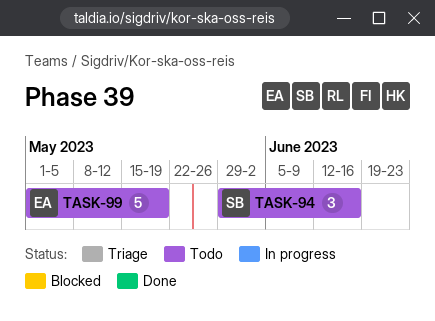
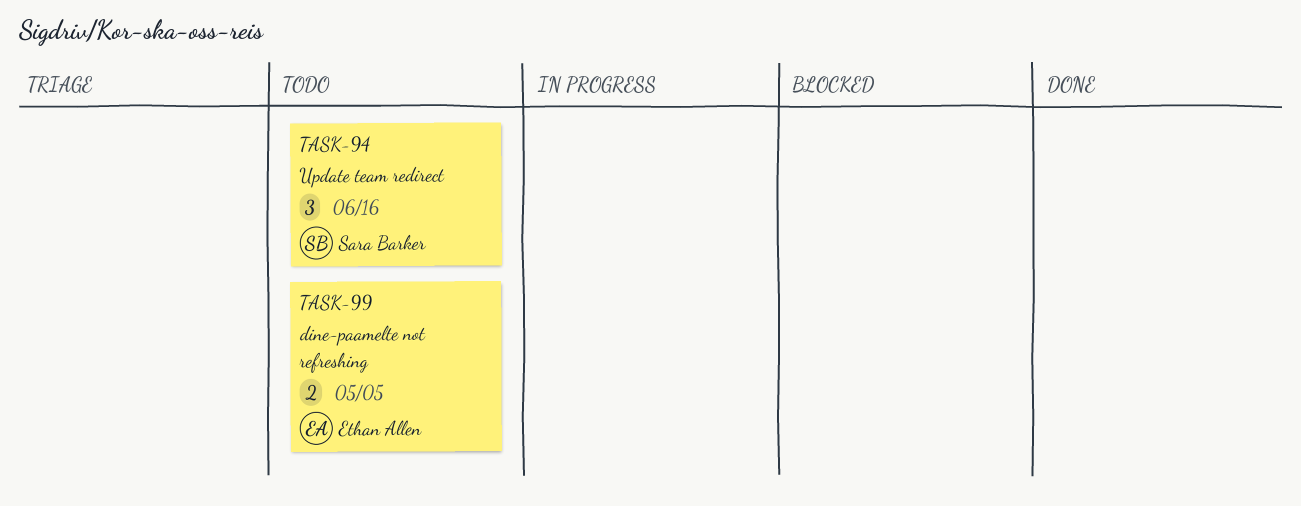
TASK-99, estimate: 5 -> 2
TASK-99, due: May 19 -> May 5

